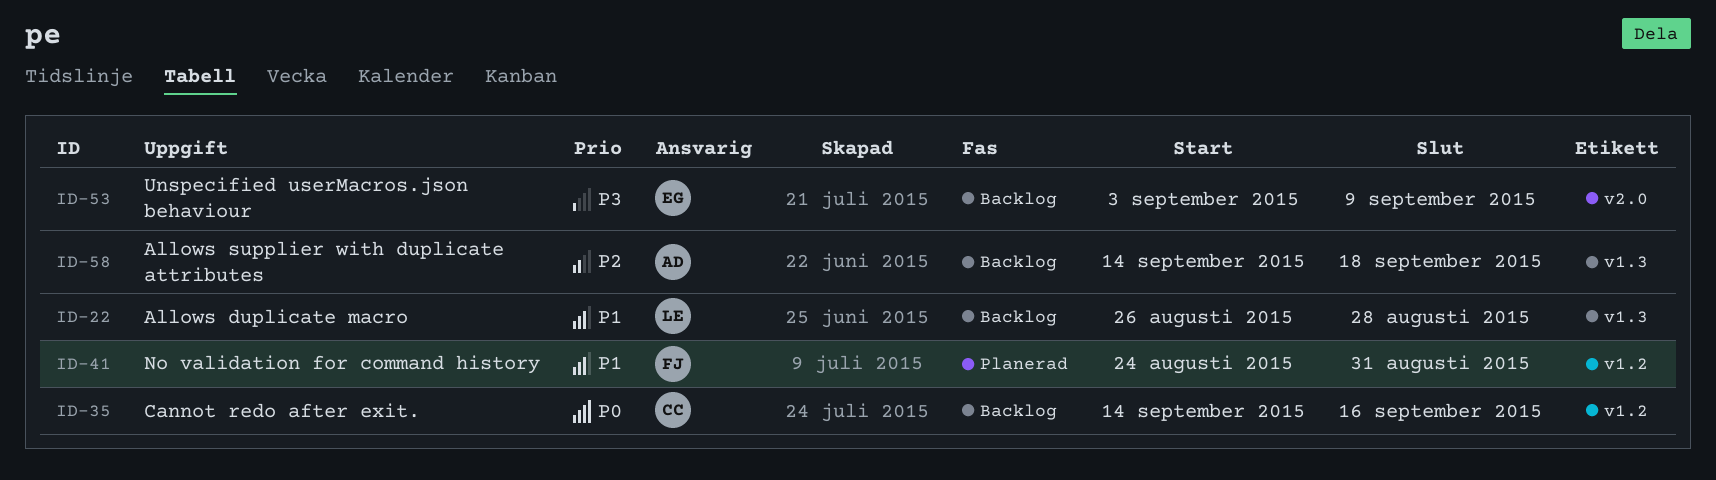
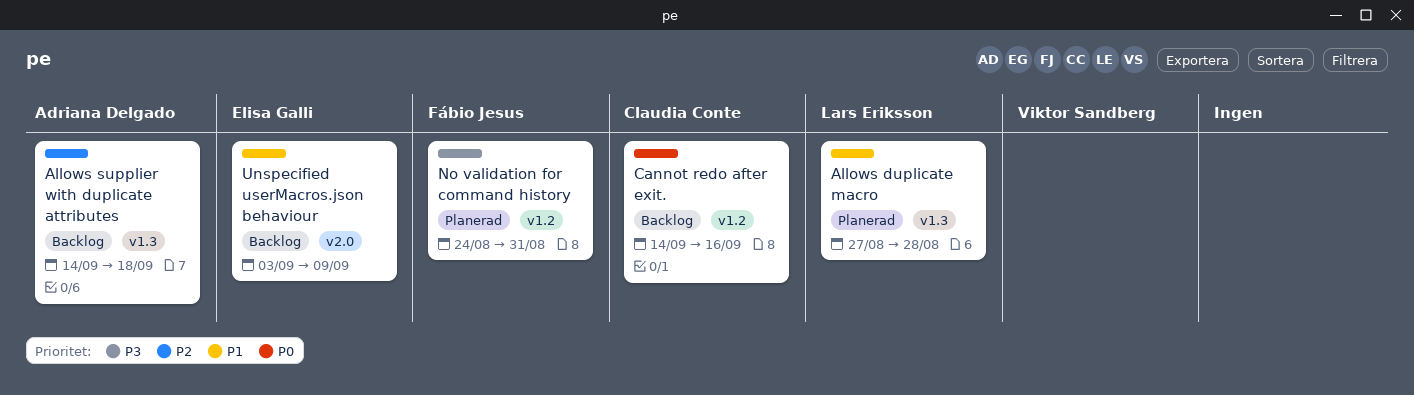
Allows duplicate macro, status: Backlog -> Planerad
Allows duplicate macro, start: Aug 26 -> Aug 27
No validation for command history, priority: P1 -> P3
Unspecified userMacros.json behaviour, priority: P3 -> P1

